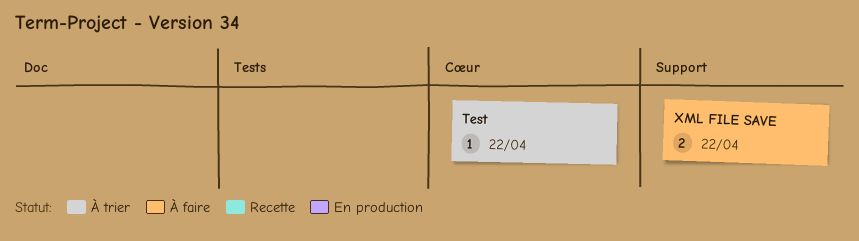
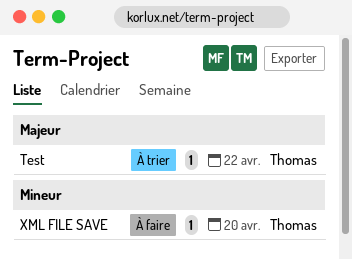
XML FILE SAVE, estimate: 2 -> 1
XML FILE SAVE, due: Apr 22 -> Apr 20

